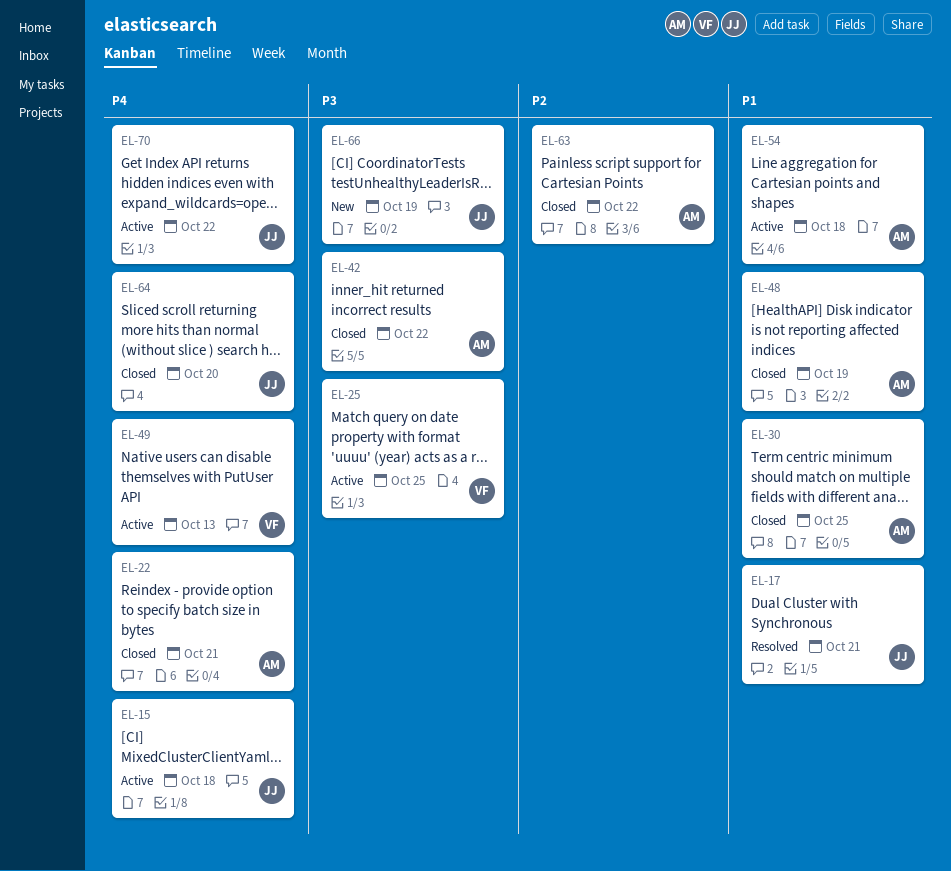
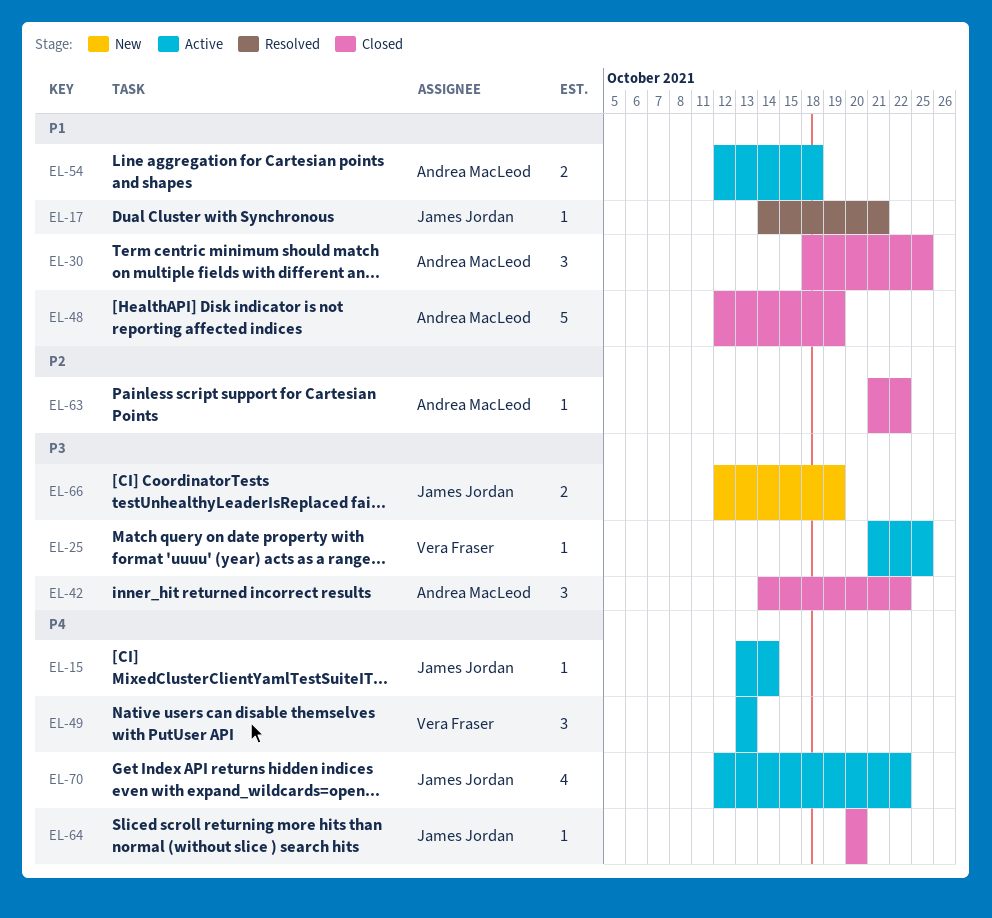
EL-15, due: Oct 18 -> Oct 14
EL-22: present -> none

